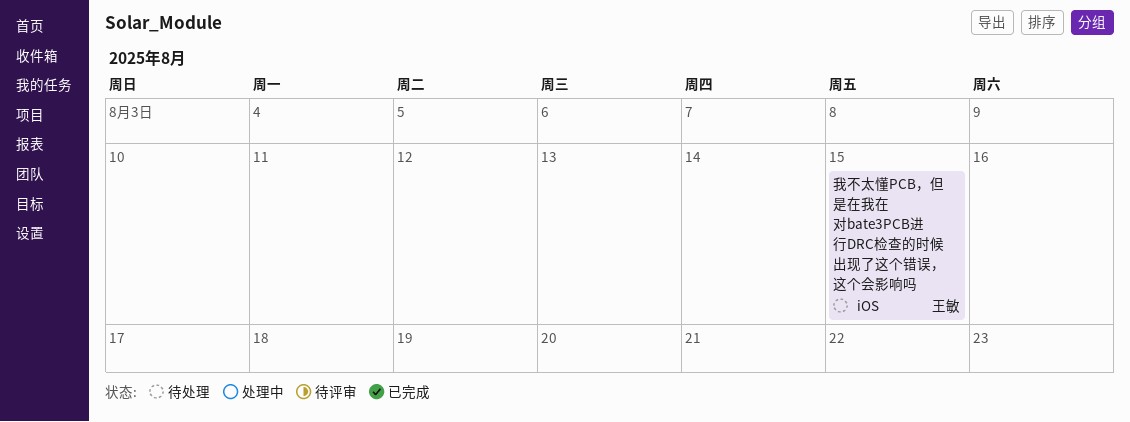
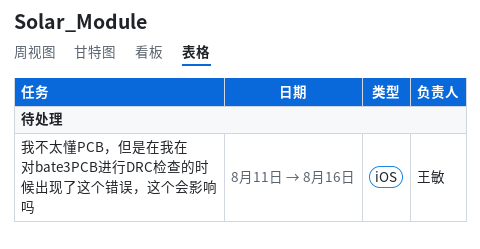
我不太懂PCB，但是在我在对bate3PCB进行DRC检查的时候出现了这个错误，这个会影响吗, due: Aug 15 -> Aug 16

